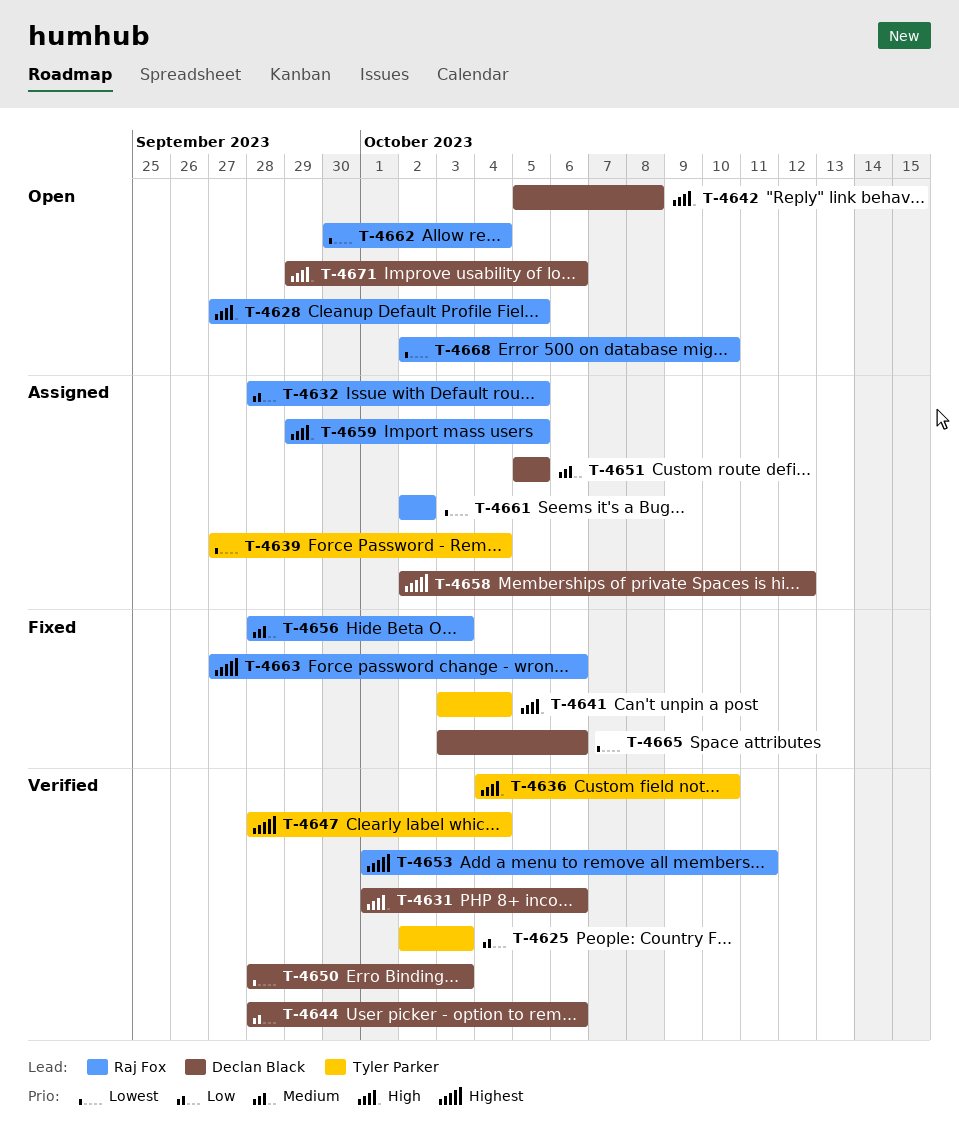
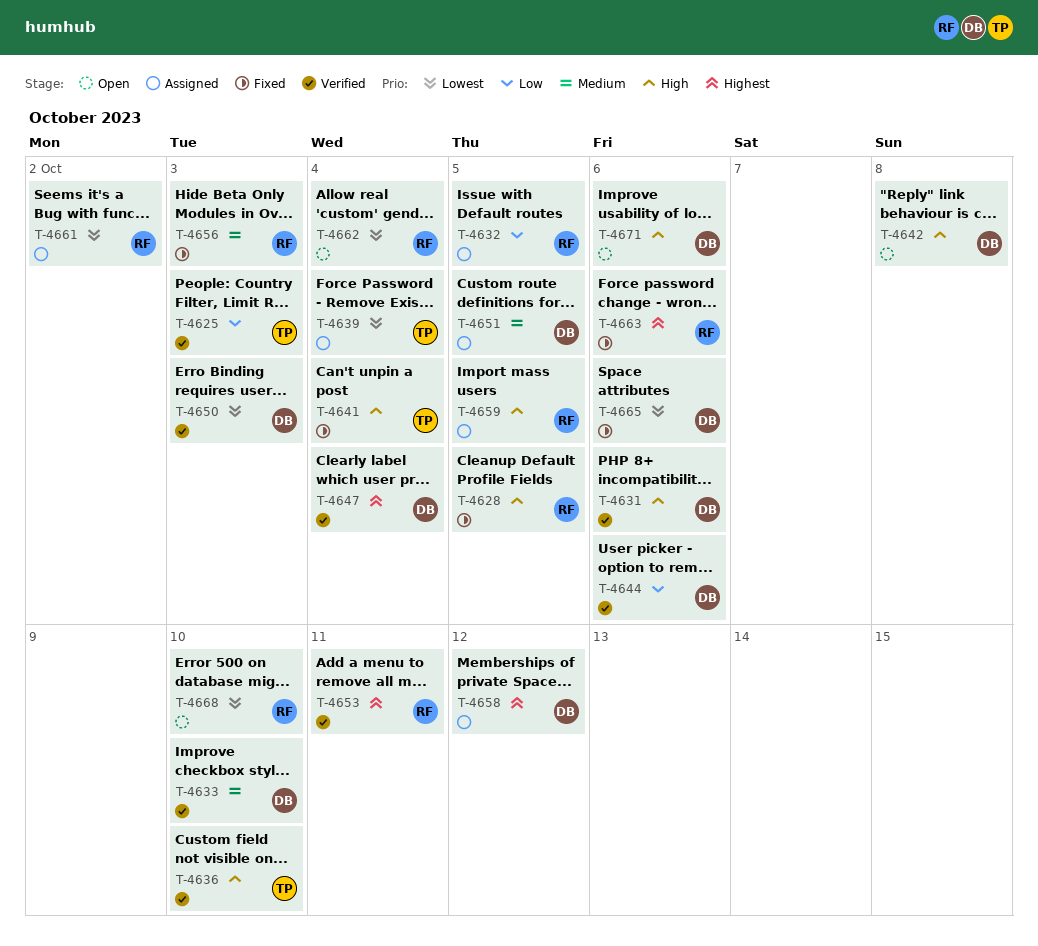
T-4628, status: Open -> Fixed
T-4633: none -> present
T-4647, owner: Tyler Parker -> Declan Black

